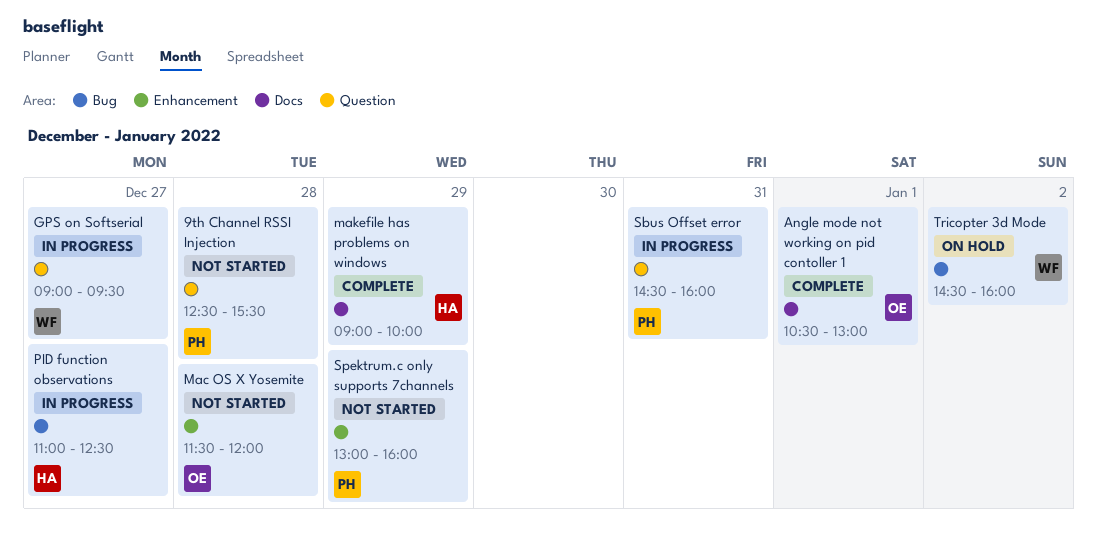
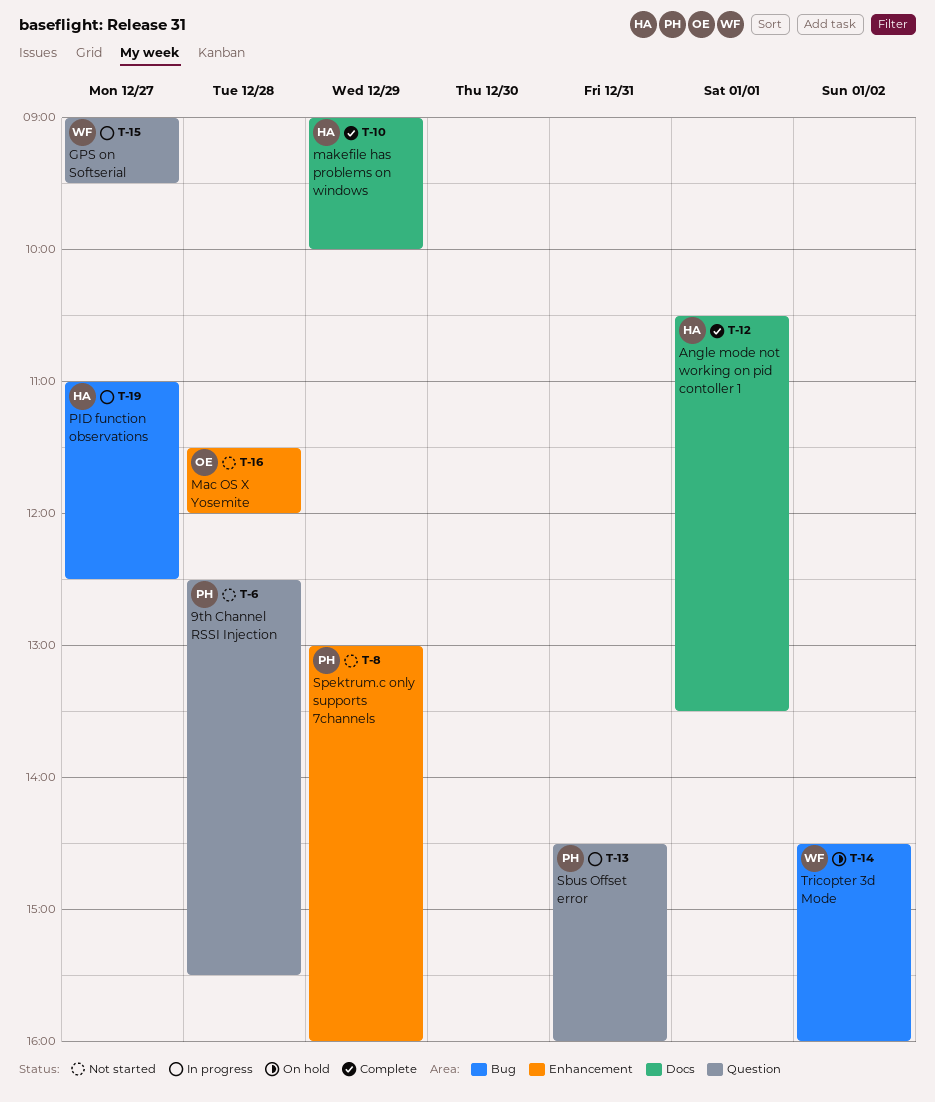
Angle mode not working on pid contoller 1, owner: OE -> HA
Angle mode not working on pid contoller 1, ends: 13:00 -> 13:30

